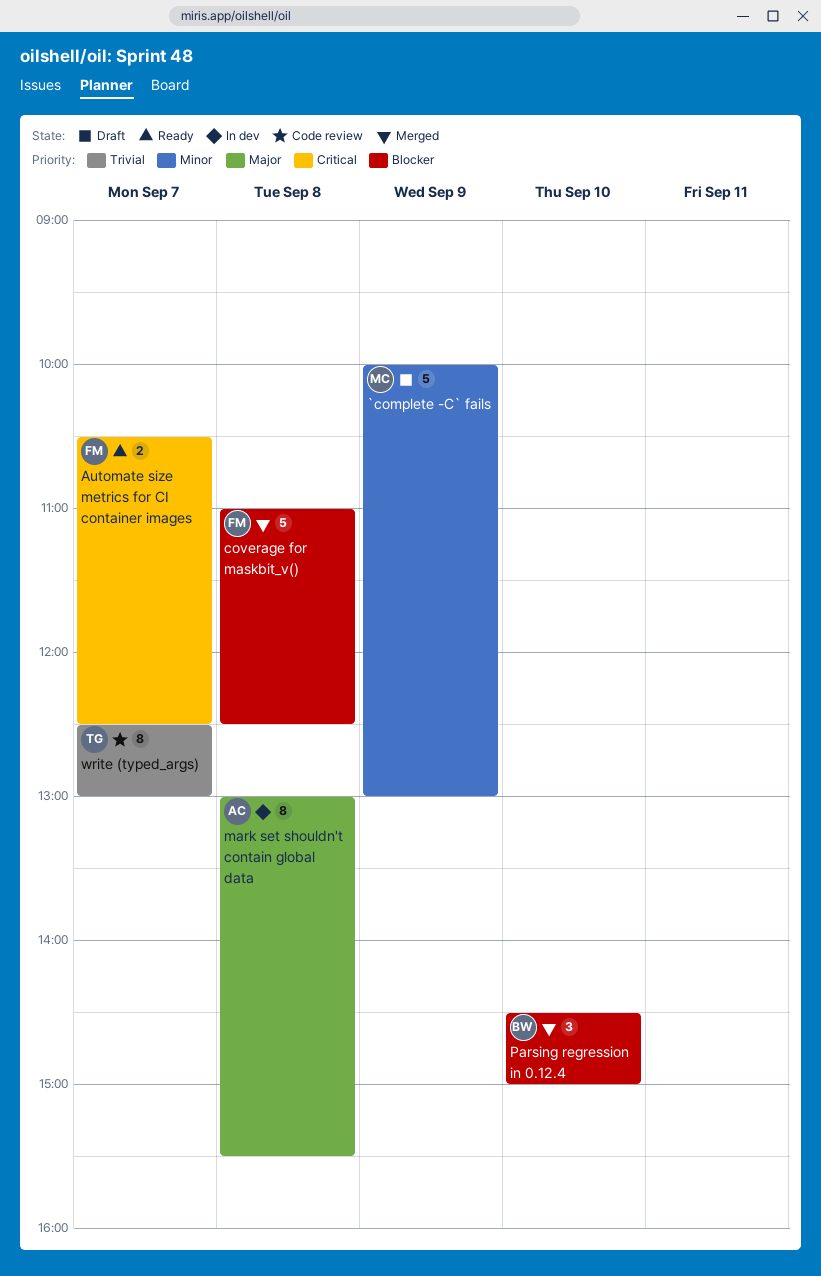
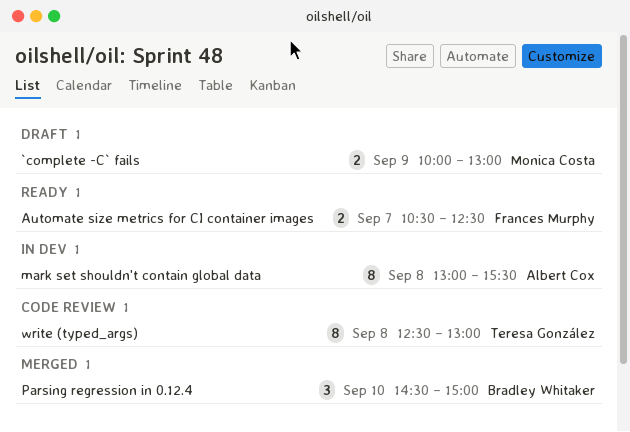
`complete -C` fails, estimate: 5 -> 2
coverage for maskbit_v(): present -> none
write (typed_args), day: Sep 7 -> Sep 8

